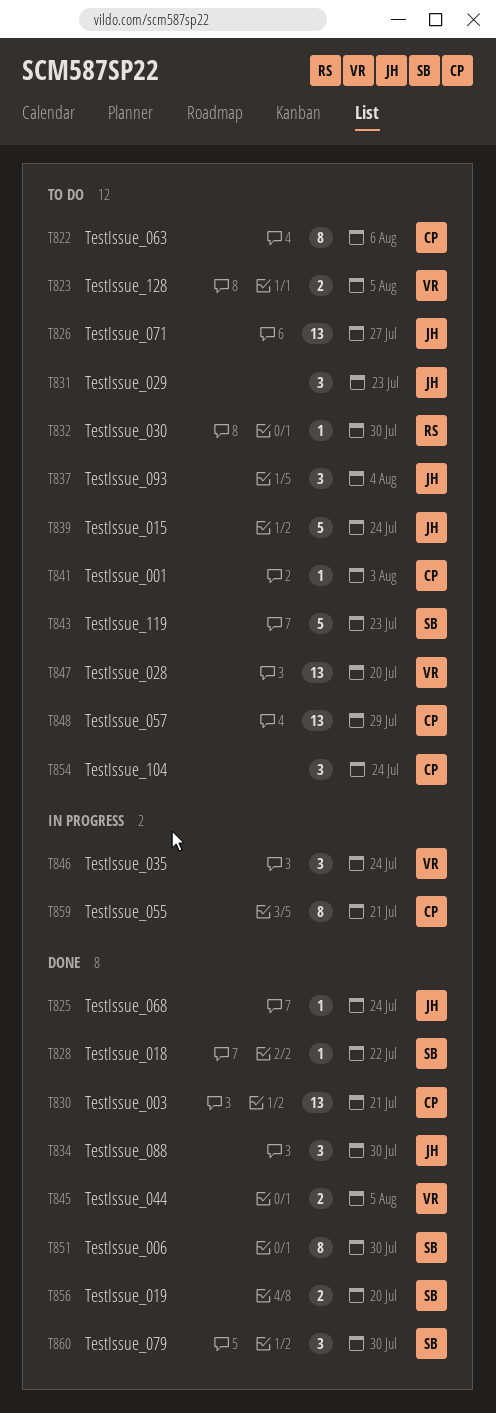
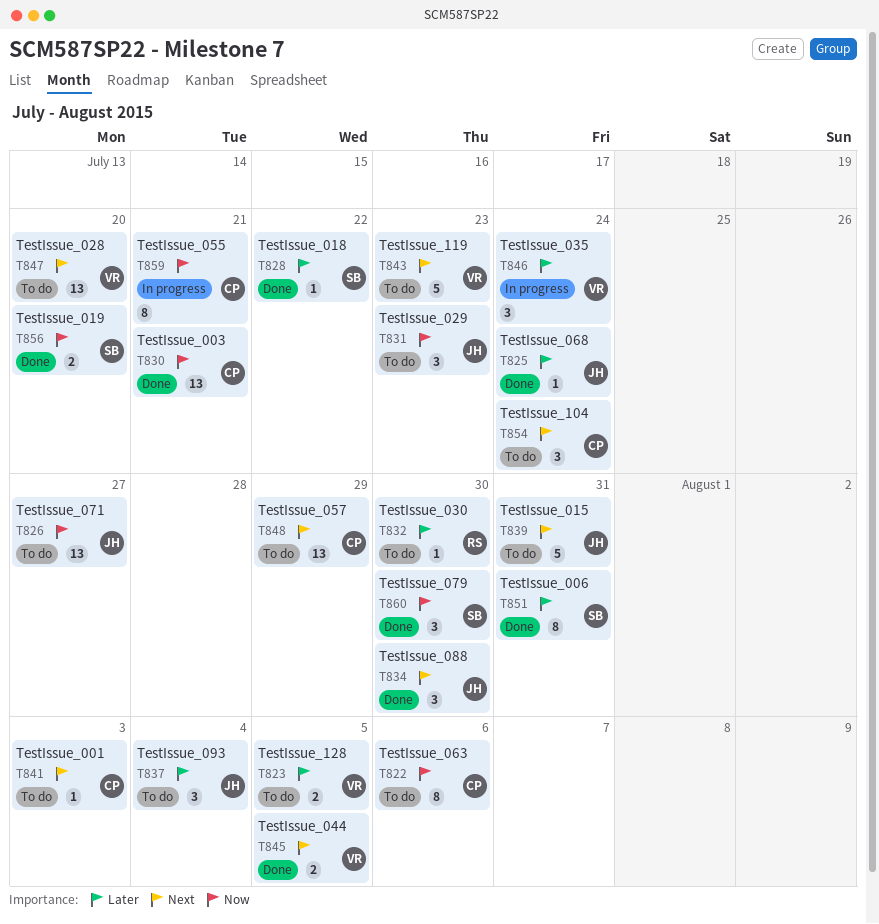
T839, due: Jul 24 -> Jul 31
T843, owner: SB -> VR
T851, due: Jul 30 -> Jul 31

